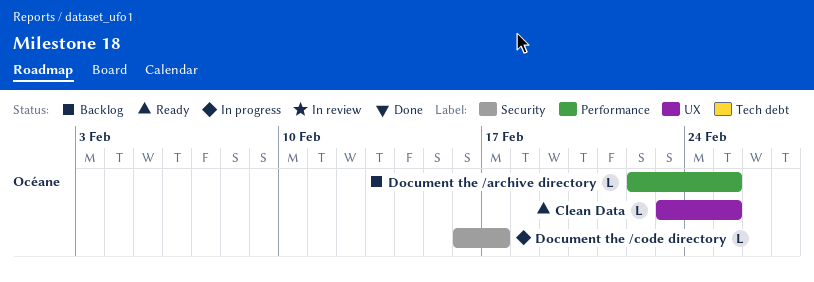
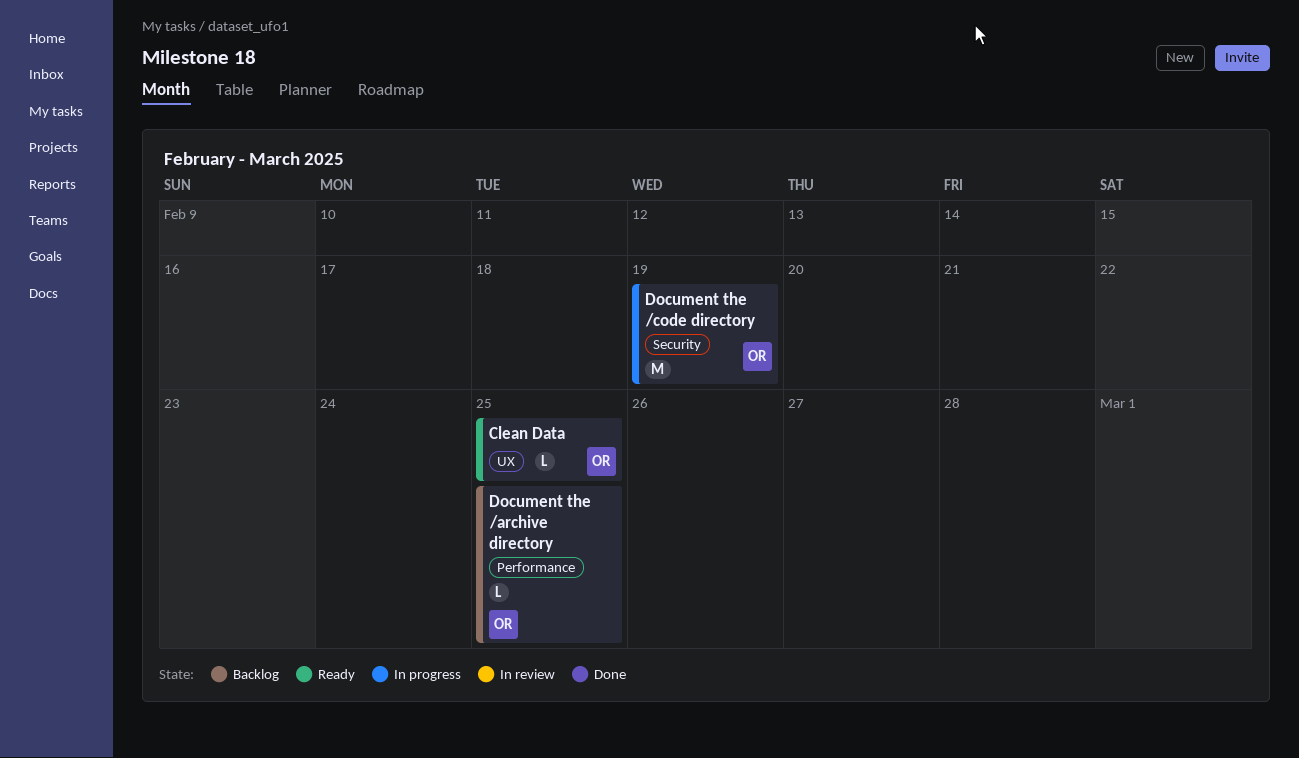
Document the /code directory, estimate: L -> M
Document the /code directory, due: Feb 17 -> Feb 19

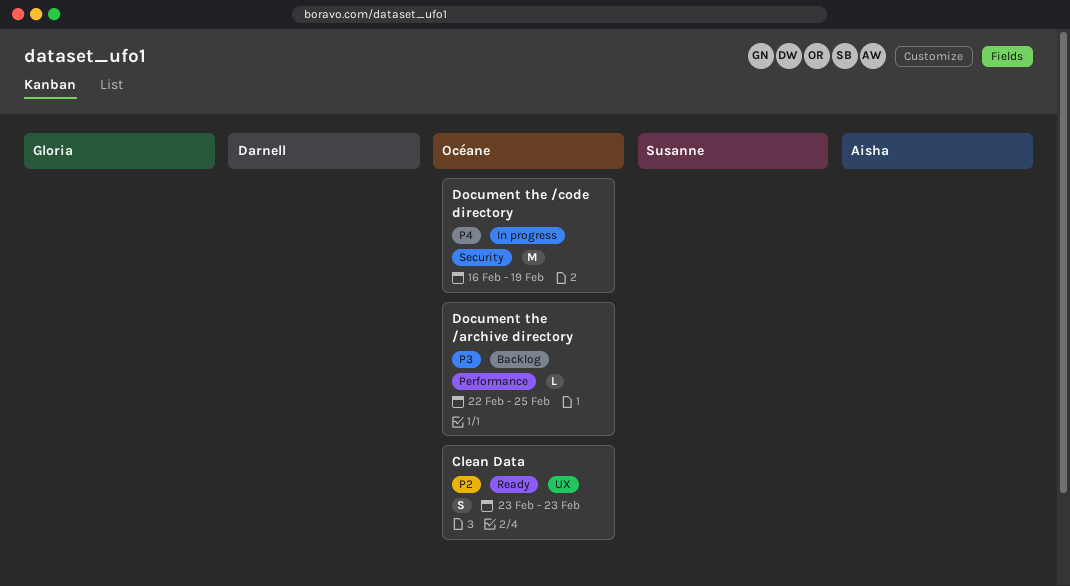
Clean Data, estimate: L -> S
Clean Data, due: Feb 25 -> Feb 23

